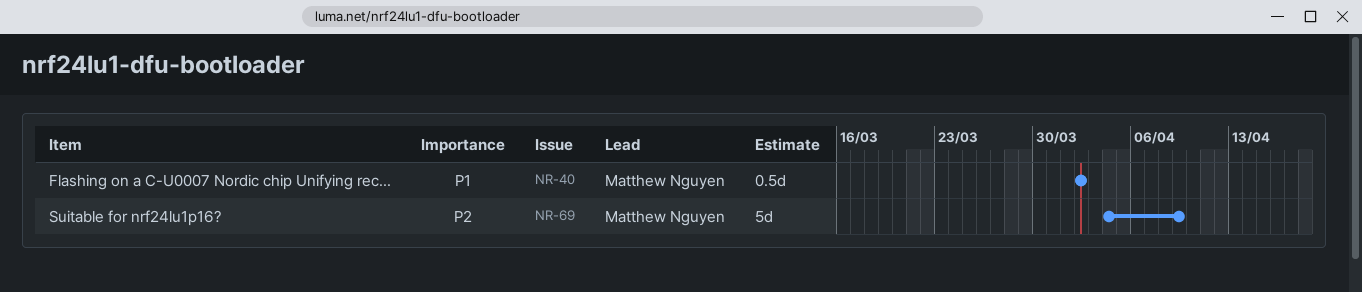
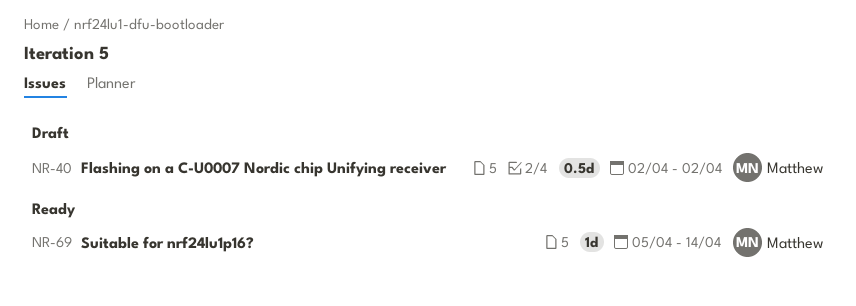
NR-69, estimate: 5d -> 1d
NR-69, start: Apr 4 -> Apr 5
NR-69, due: Apr 9 -> Apr 14

